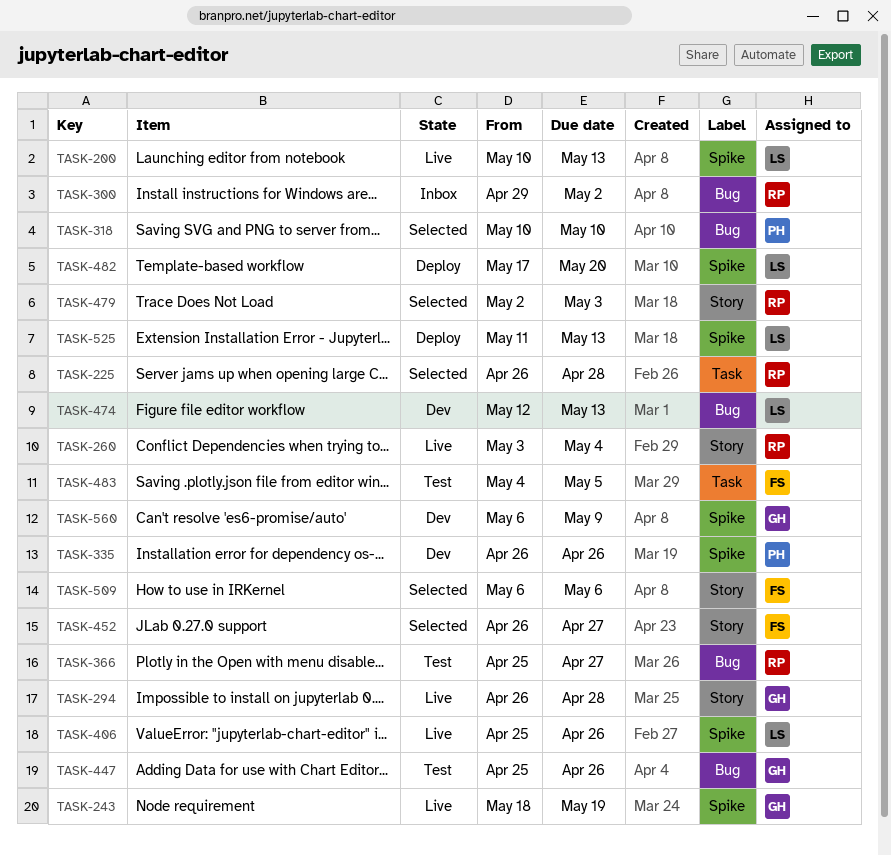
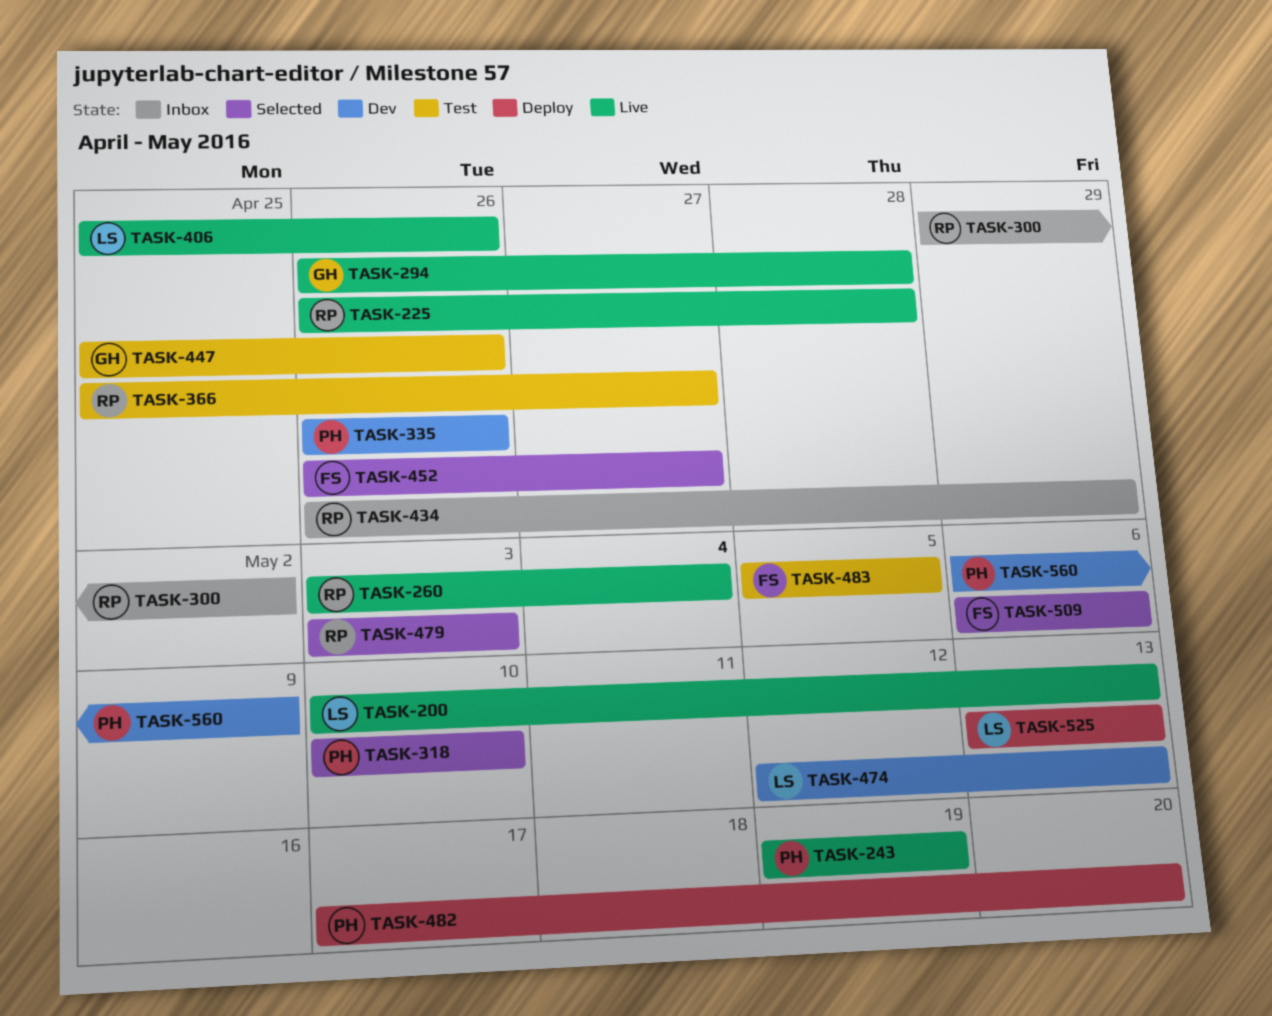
TASK-225, status: Selected -> Live
TASK-243, owner: GH -> PH
TASK-243, start: May 18 -> May 19
TASK-434: none -> present
TASK-479, start: May 2 -> May 3
TASK-482, owner: LS -> PH
TASK-483, start: May 4 -> May 5
TASK-525, start: May 11 -> May 13
TASK-560, owner: GH -> PH

